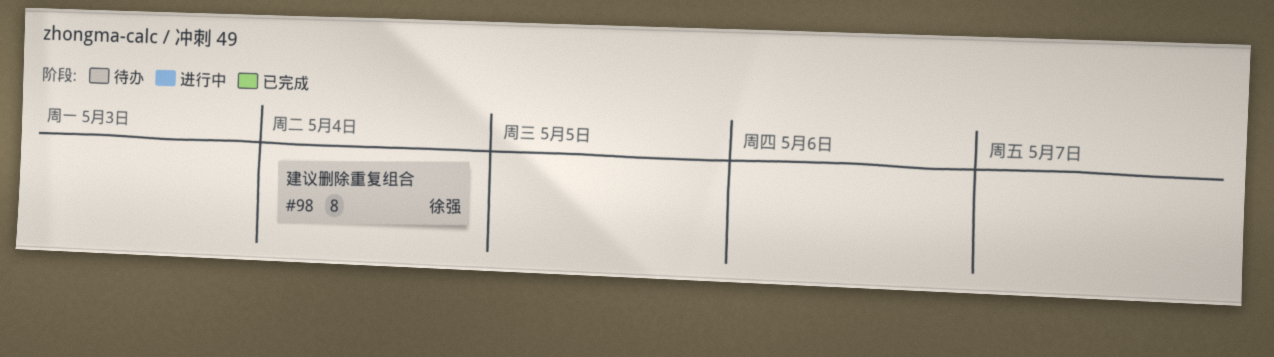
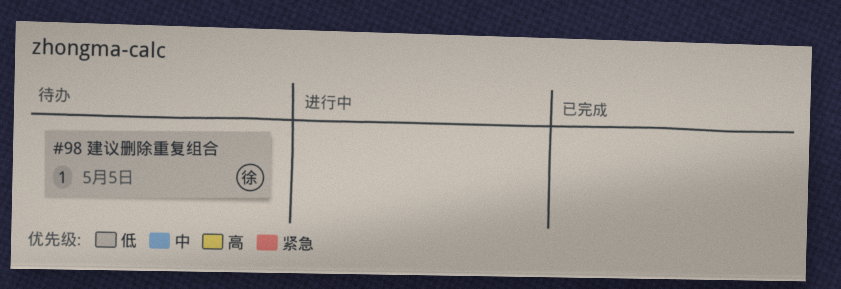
#98, estimate: 8 -> 1
#98, due: May 4 -> May 5

